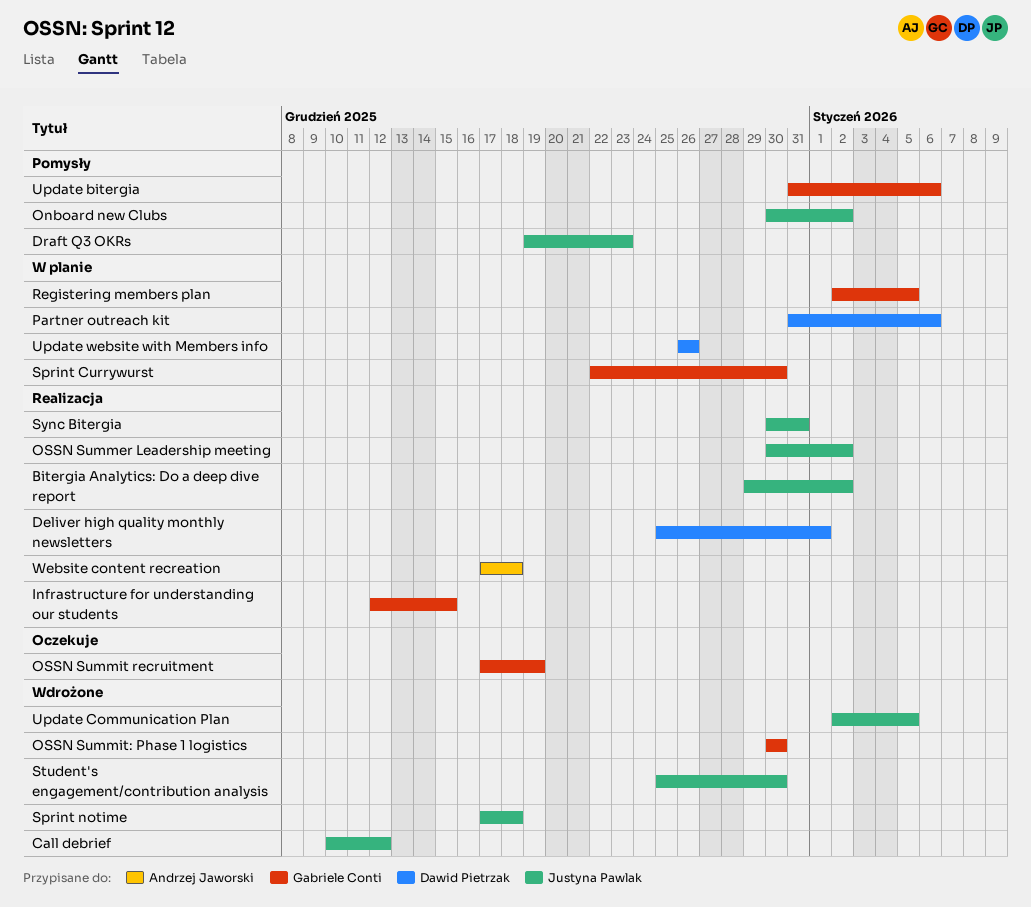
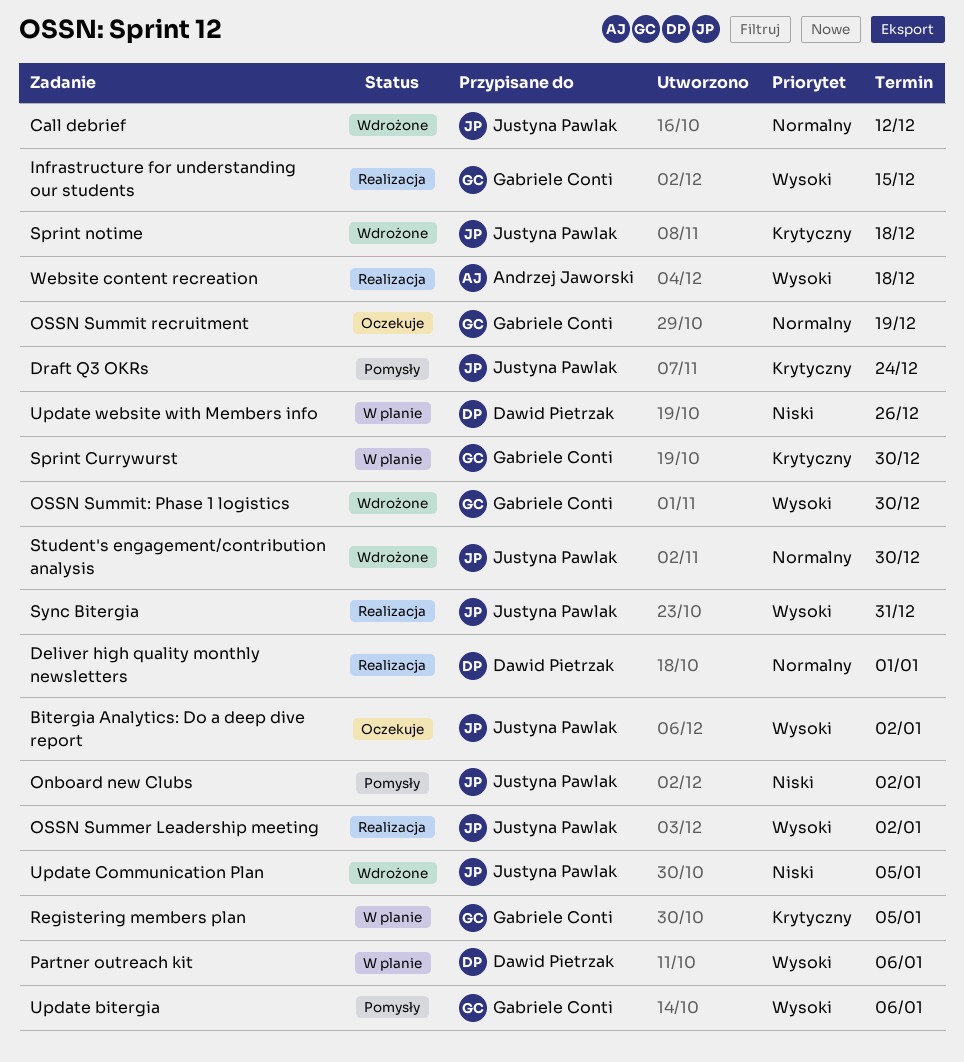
Bitergia Analytics: Do a deep dive report, status: Realizacja -> Oczekuje
Draft Q3 OKRs, due: Dec 23 -> Dec 24

